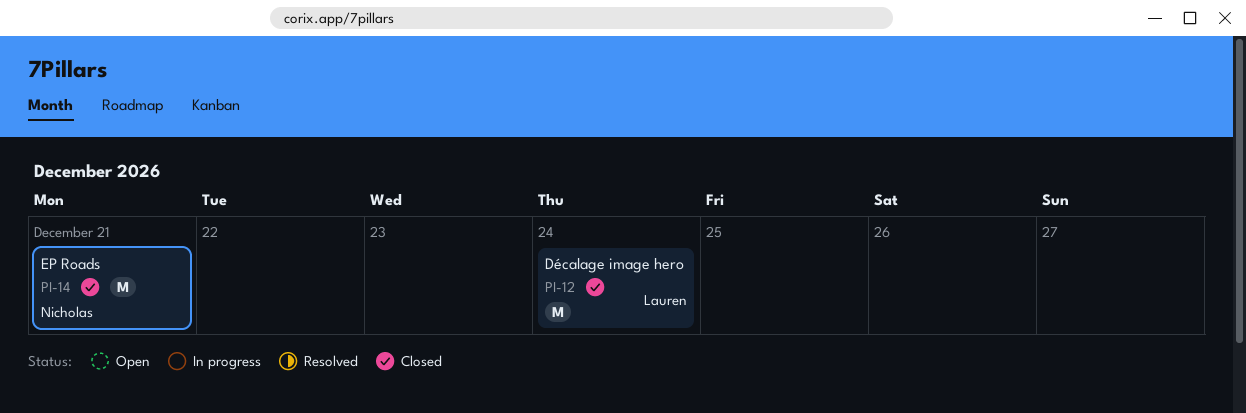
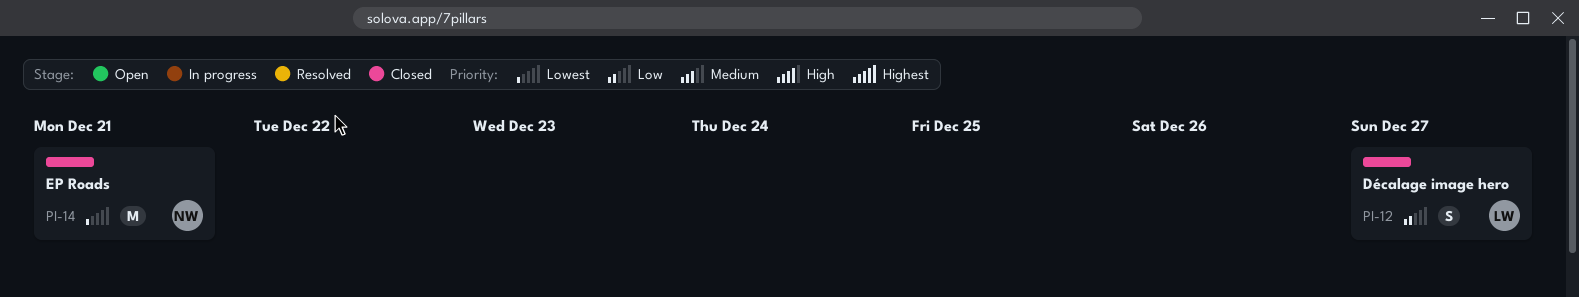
PI-12, estimate: M -> S
PI-12, due: Dec 24 -> Dec 27

